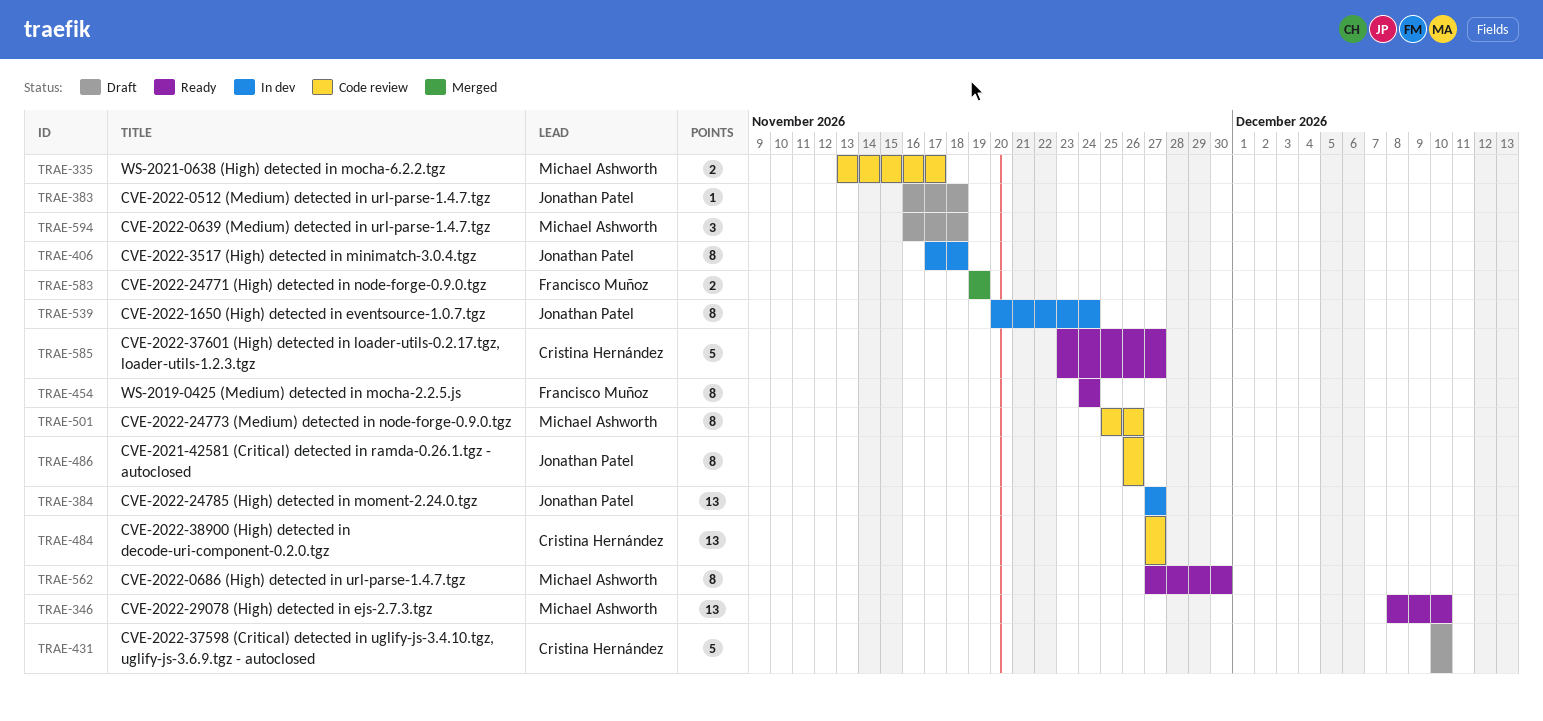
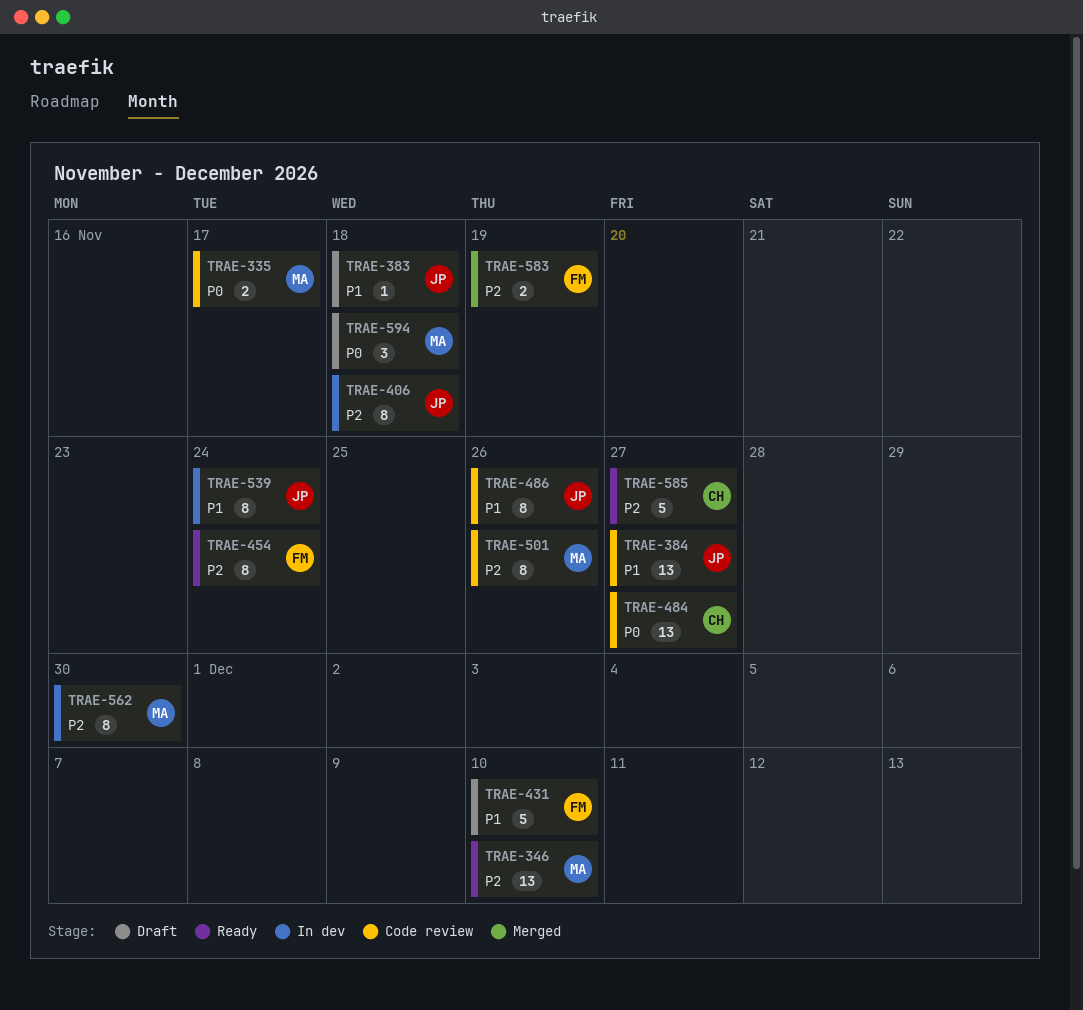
TRAE-384, status: In dev -> Code review
TRAE-431, owner: Cristina Hernández -> Francisco Muñoz
TRAE-562, status: Ready -> In dev

